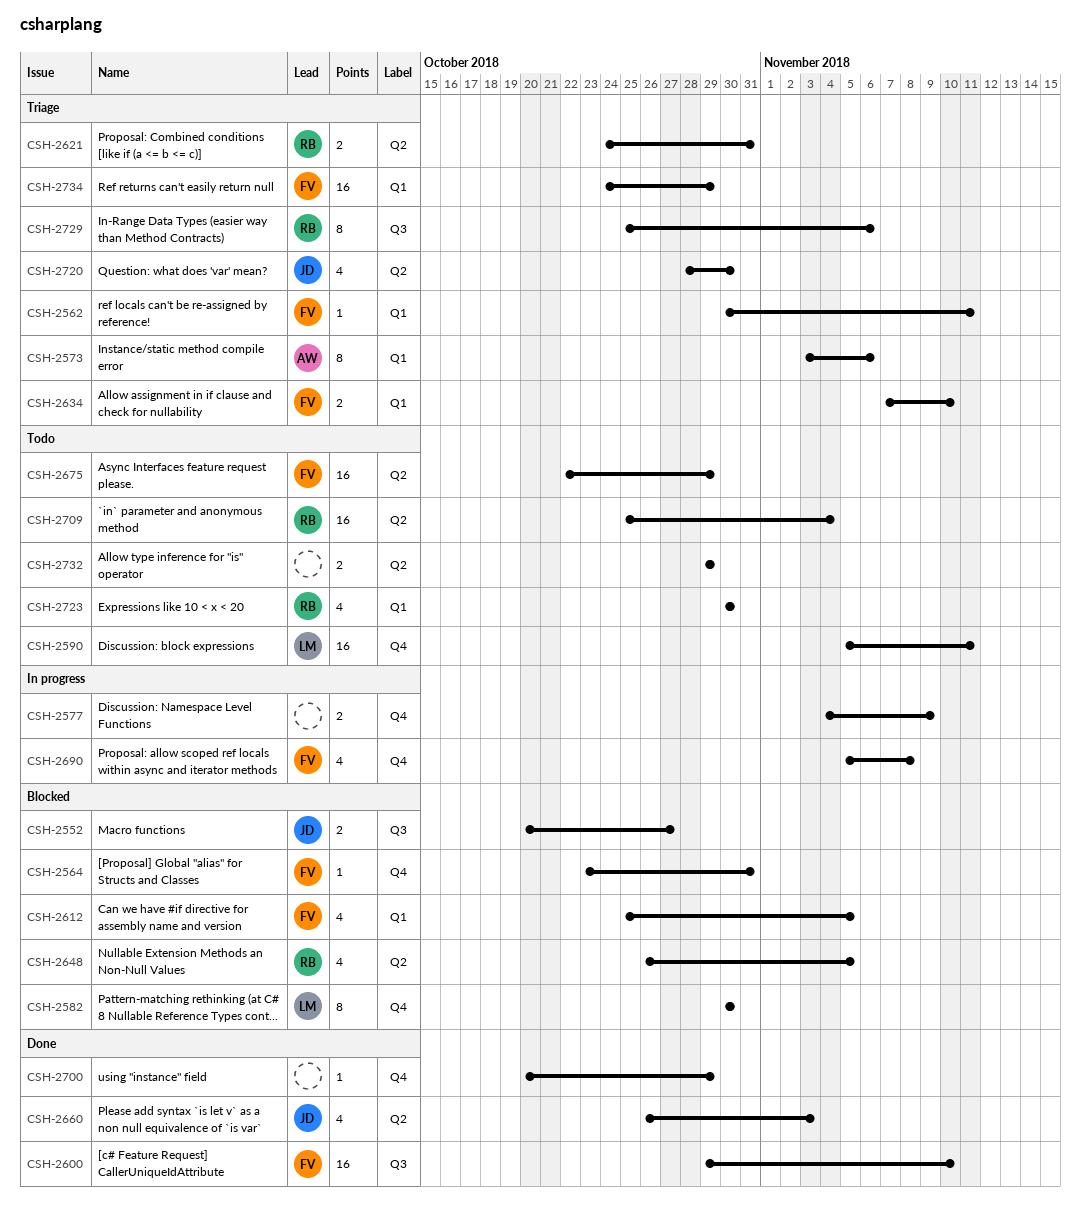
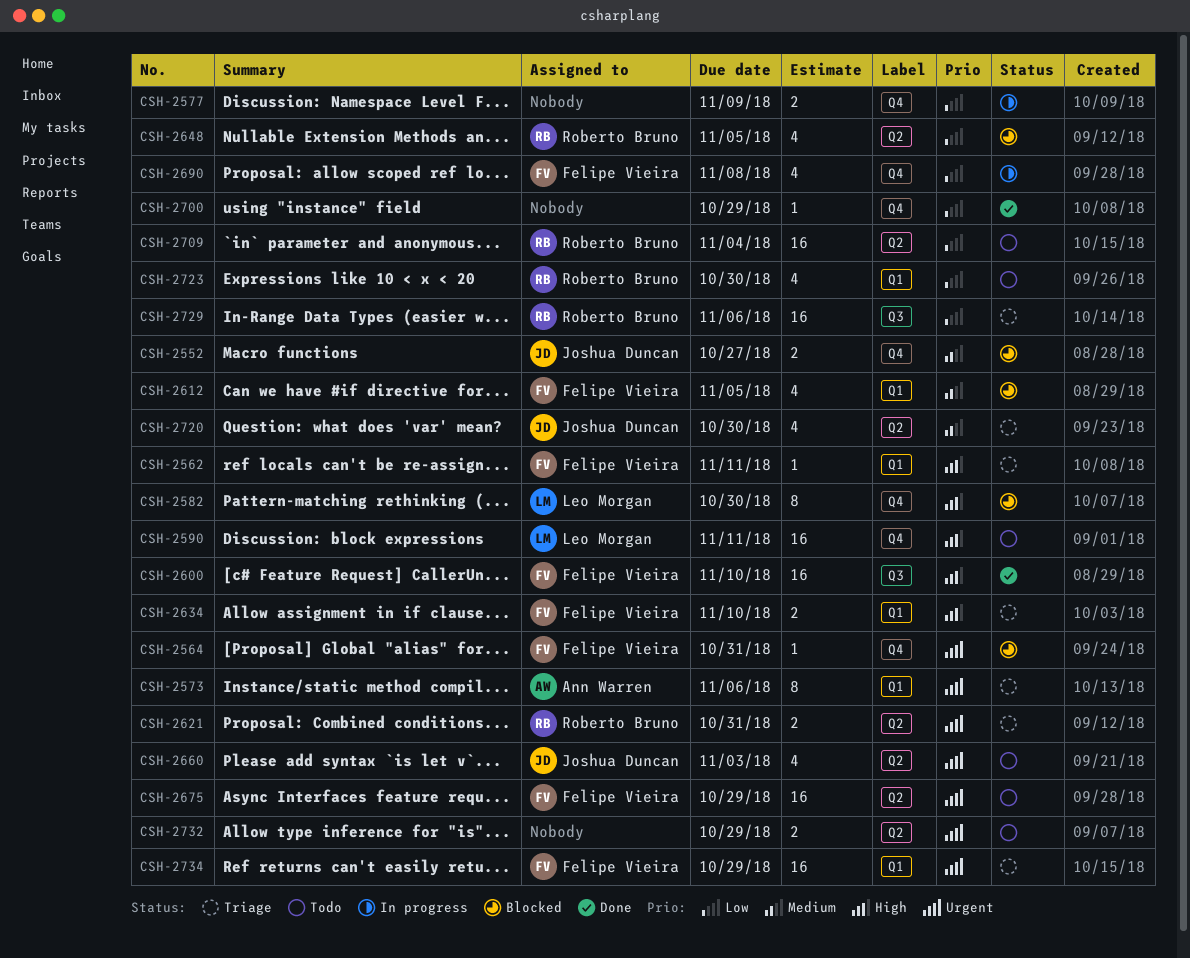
CSH-2552, label: Q3 -> Q4
CSH-2660, status: Done -> Todo
CSH-2729, estimate: 8 -> 16

